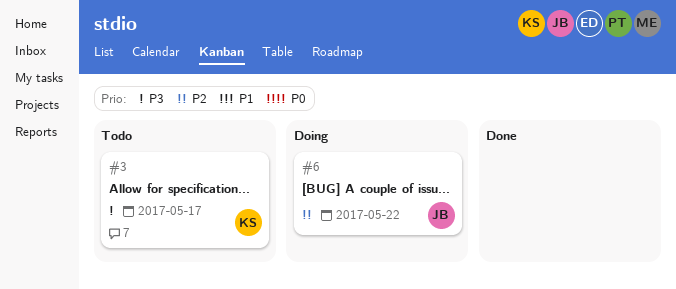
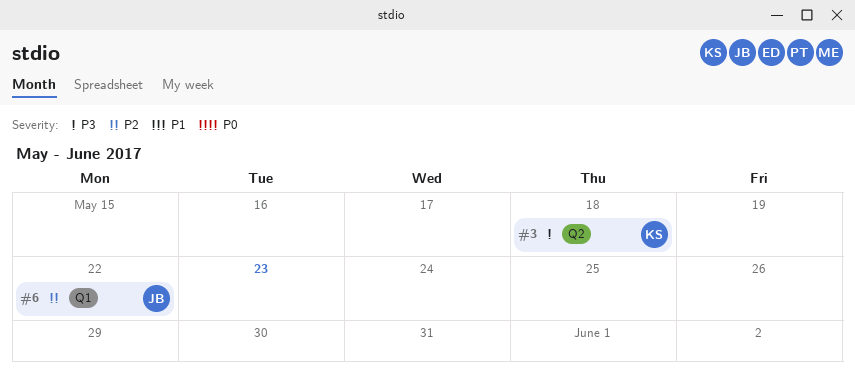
#3, due: May 17 -> May 18

